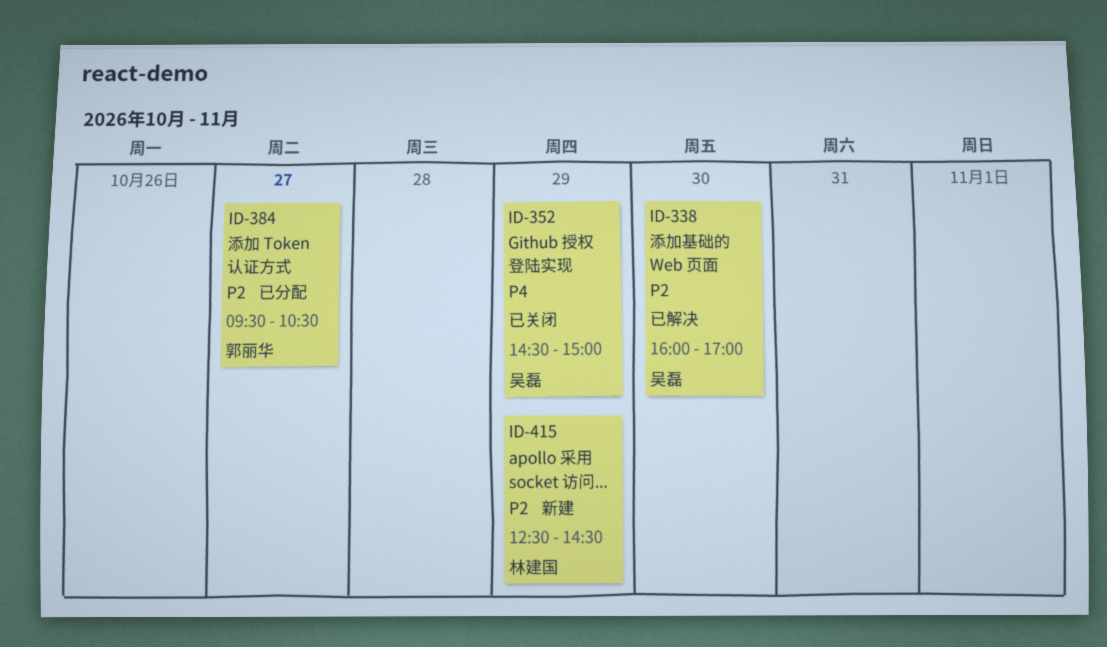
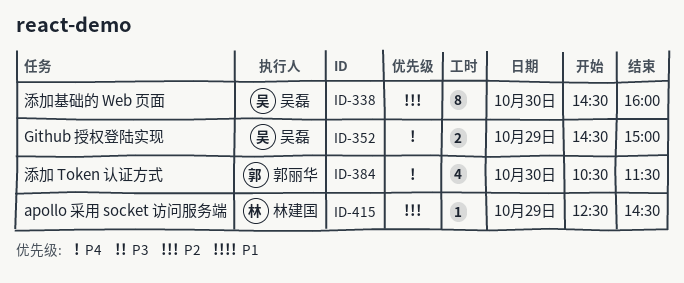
ID-338, begins: 16:00 -> 14:30
ID-338, ends: 17:00 -> 16:00
ID-384, priority: P2 -> P4
ID-384, day: Oct 27 -> Oct 30
ID-384, begins: 09:30 -> 10:30
ID-384, ends: 10:30 -> 11:30

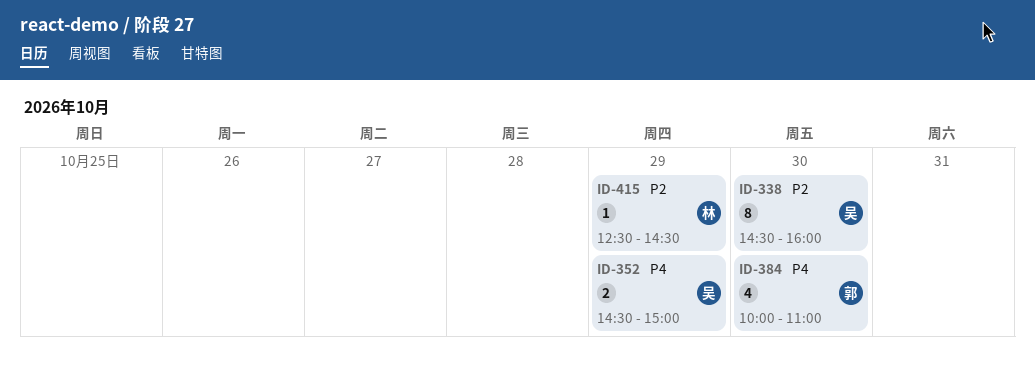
ID-384, begins: 10:30 -> 10:00
ID-384, ends: 11:30 -> 11:00

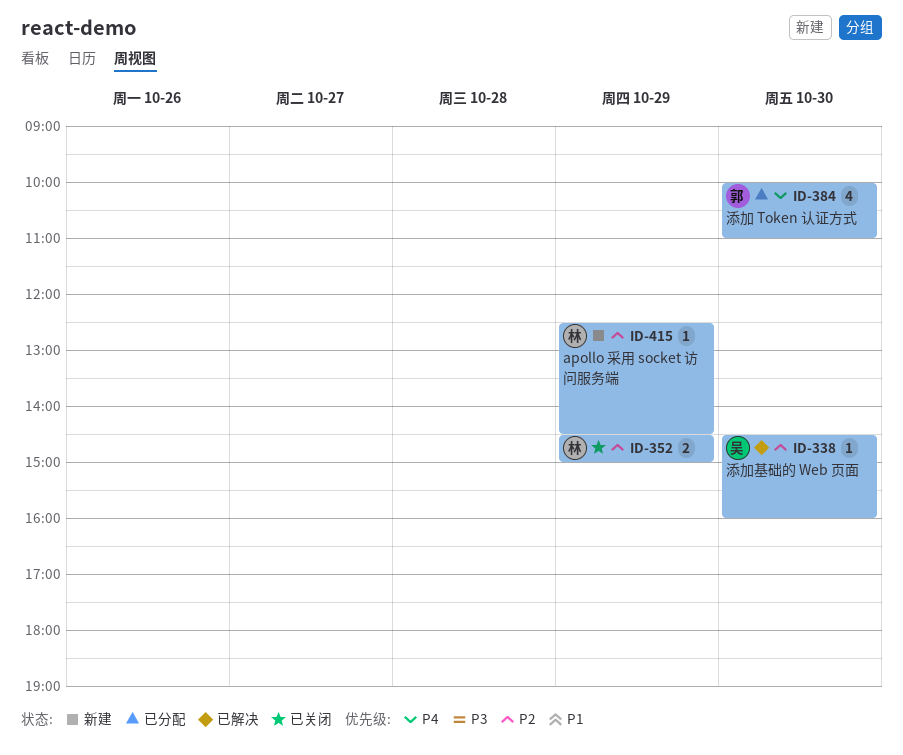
ID-338, estimate: 8 -> 1
ID-352, owner: 吴 -> 林
ID-352, priority: P4 -> P2

